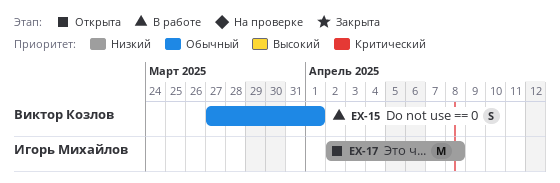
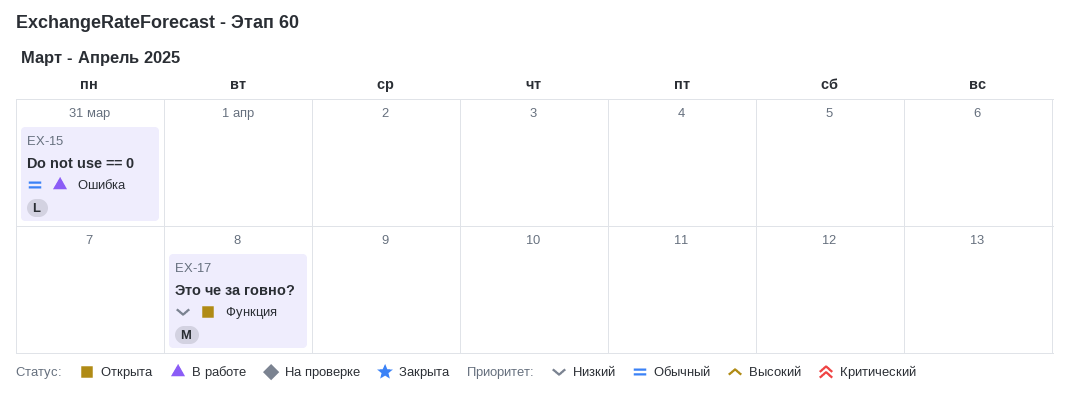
EX-15, estimate: S -> L
EX-15, due: Apr 1 -> Mar 31

